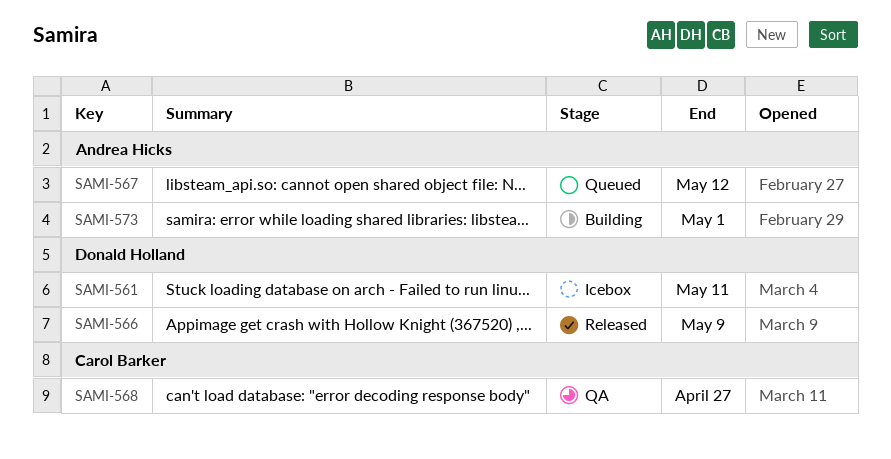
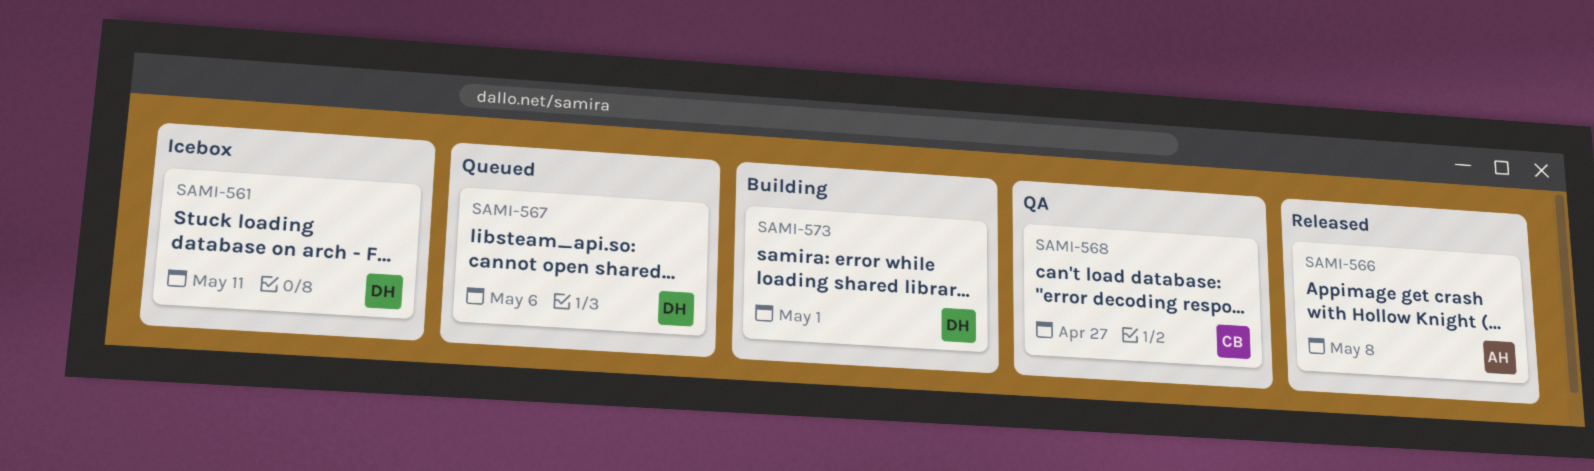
SAMI-566, owner: Donald Holland -> Andrea Hicks
SAMI-566, due: May 9 -> May 8
SAMI-567, owner: Andrea Hicks -> Donald Holland
SAMI-567, due: May 12 -> May 6
SAMI-573, owner: Andrea Hicks -> Donald Holland

